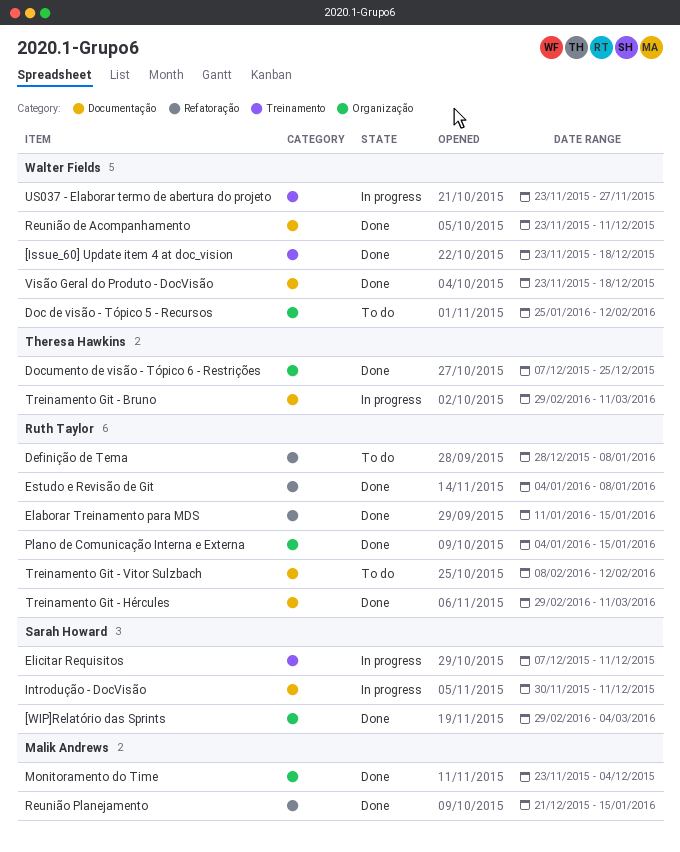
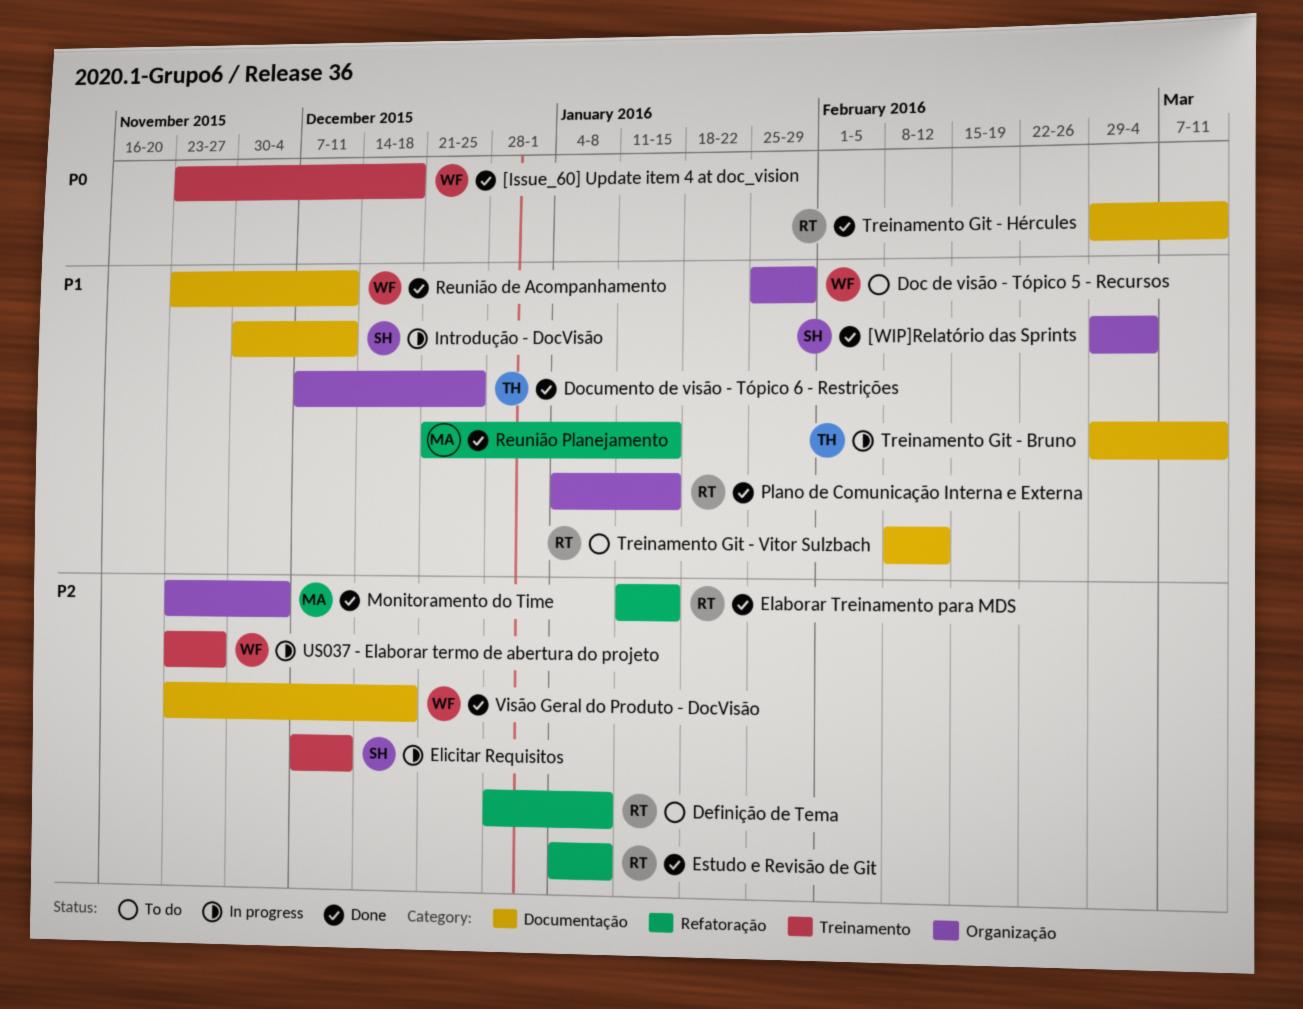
Doc de visão - Tópico 5 - Recursos, due: Feb 12 -> Jan 29

